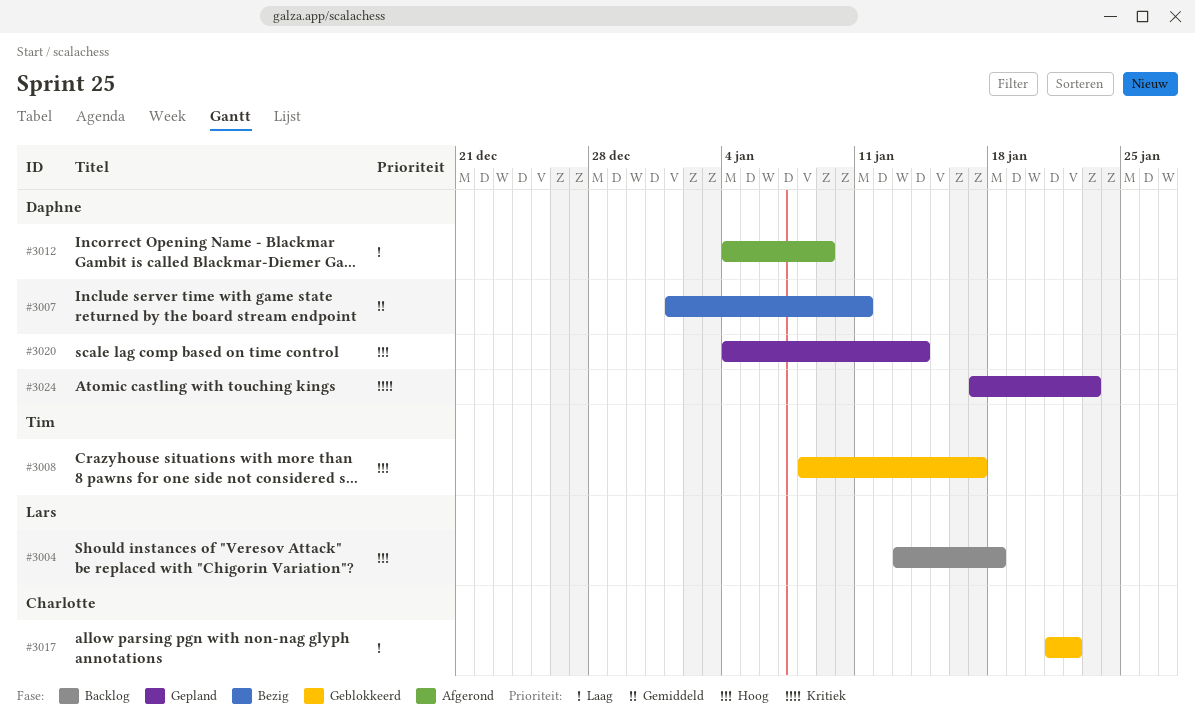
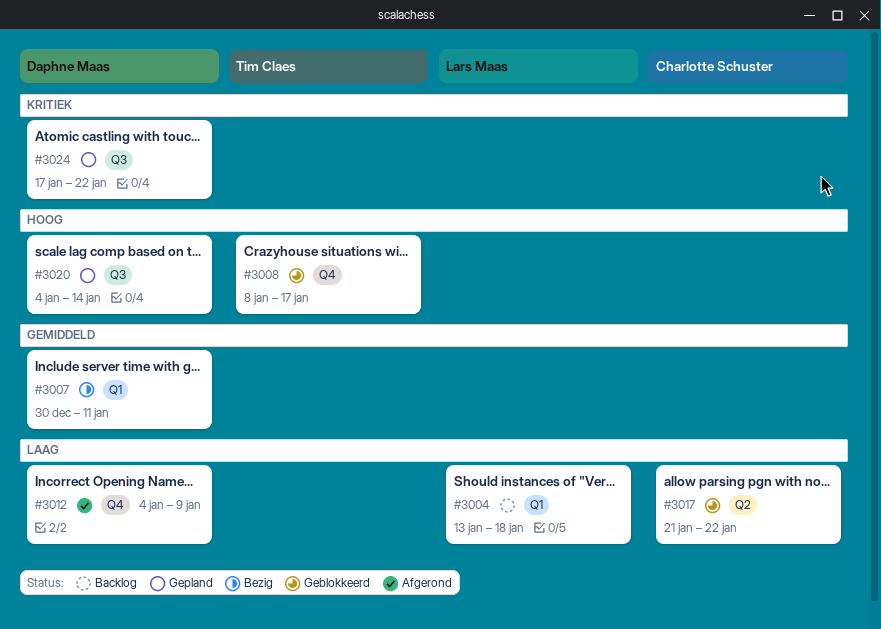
#3004, priority: Hoog -> Laag
#3007, start: Jan 1 -> Dec 30
#3024, due: Jan 23 -> Jan 22

